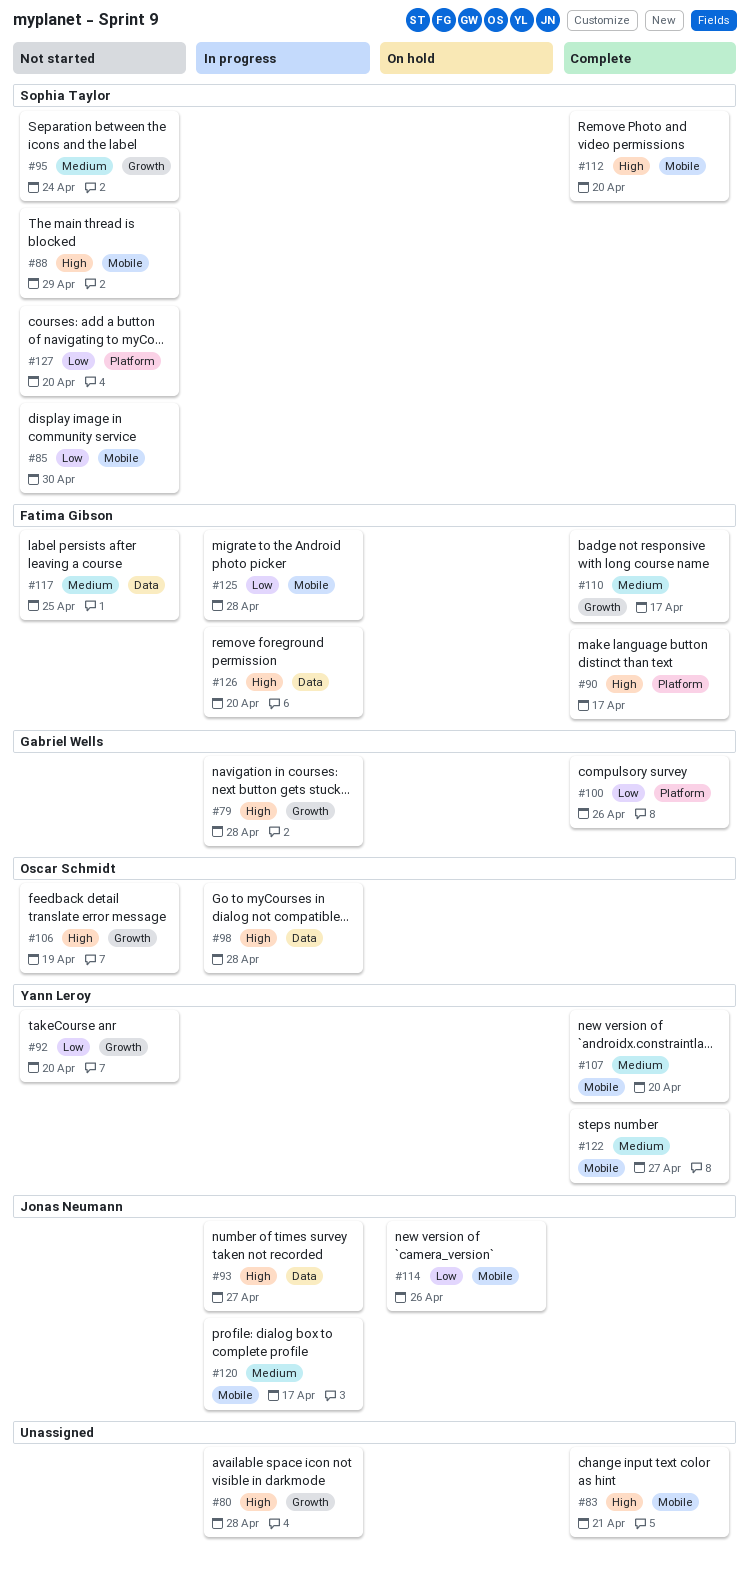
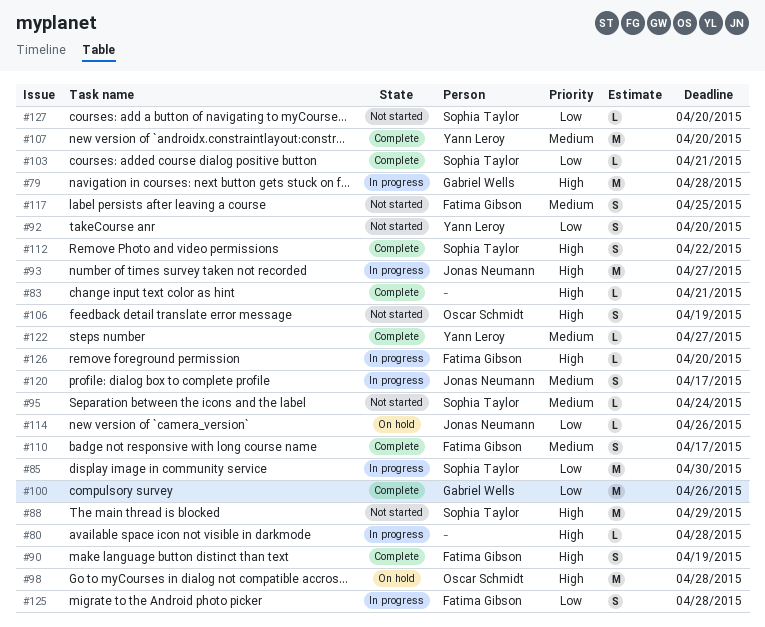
#85, status: Not started -> In progress
#90, due: Apr 17 -> Apr 19
#98, status: In progress -> On hold
#103: none -> present
#112, due: Apr 20 -> Apr 22

